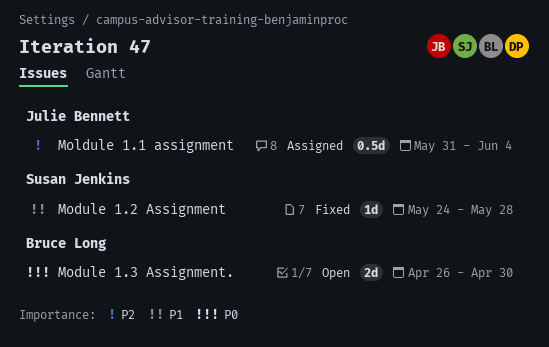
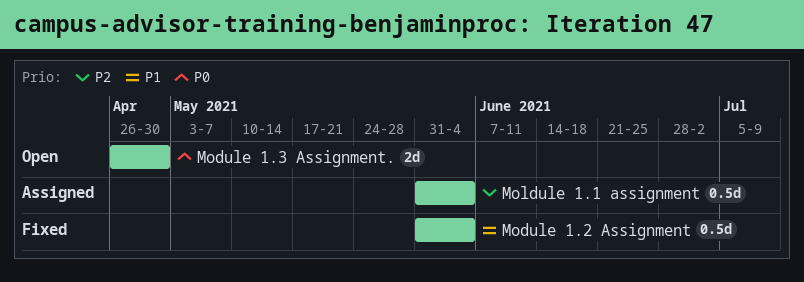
Module 1.2 Assignment, estimate: 1d -> 0.5d
Module 1.2 Assignment, start: May 24 -> May 31
Module 1.2 Assignment, due: May 28 -> Jun 4

